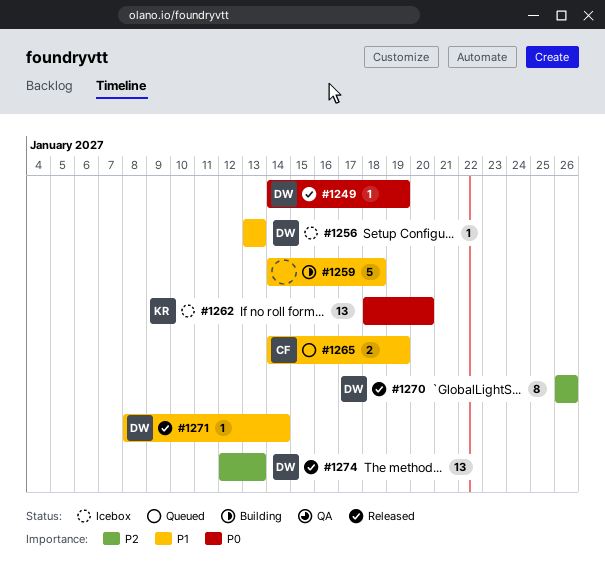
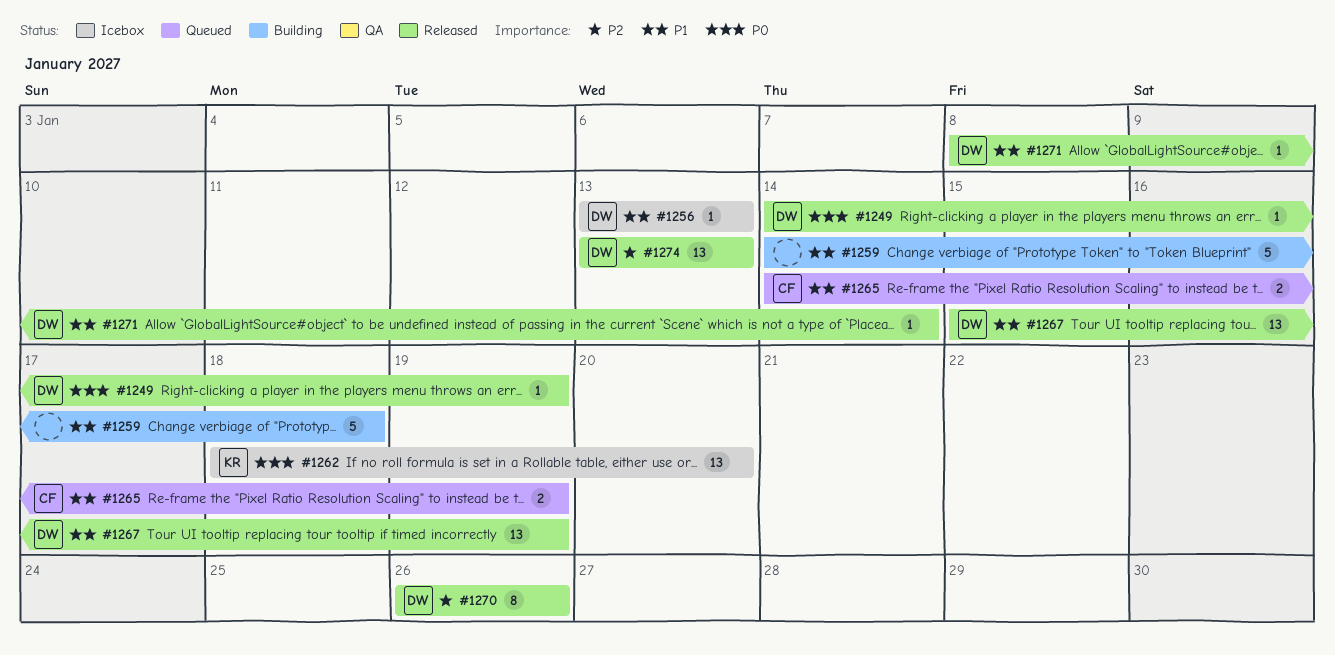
#1267: none -> present
#1274, start: Jan 12 -> Jan 13

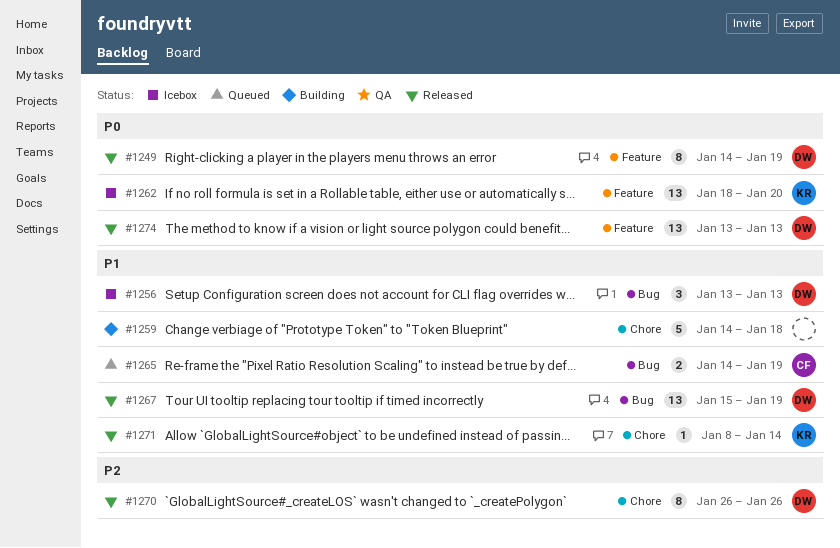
#1249, estimate: 1 -> 8
#1256, estimate: 1 -> 3
#1271, owner: DW -> KR
#1274, priority: P2 -> P0

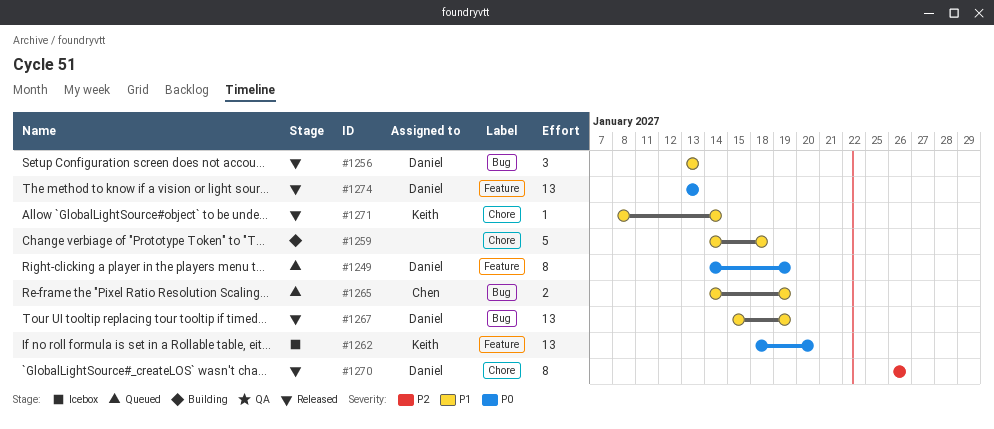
#1249, status: Released -> Queued
#1256, status: Icebox -> Released

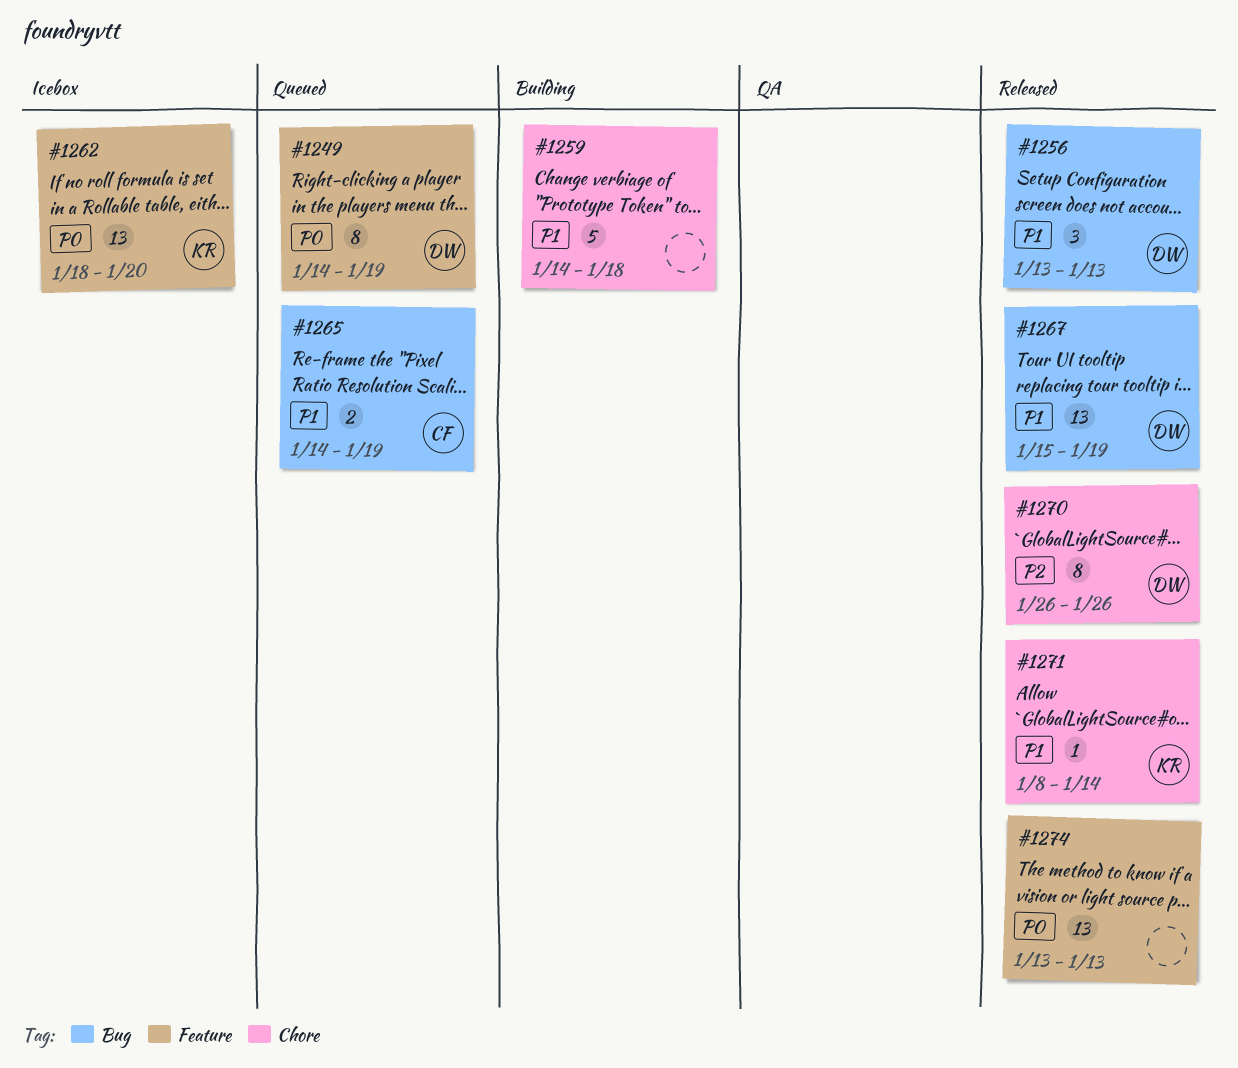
#1274, owner: Daniel -> none

